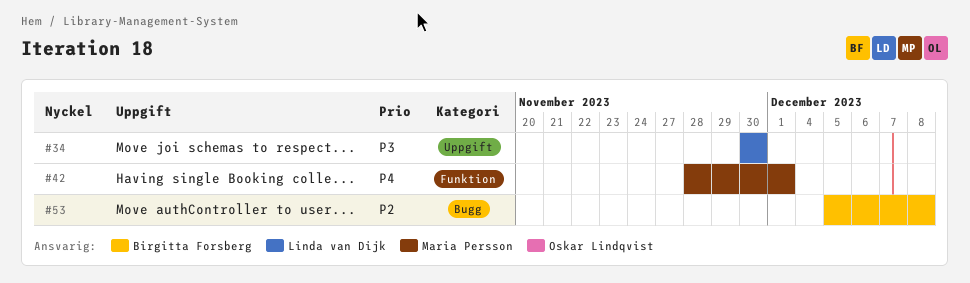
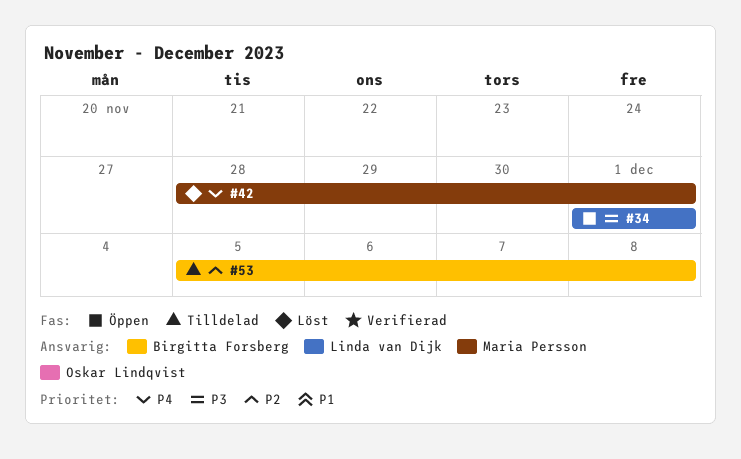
#34, start: Nov 30 -> Dec 1
#34, due: Nov 30 -> Dec 1

